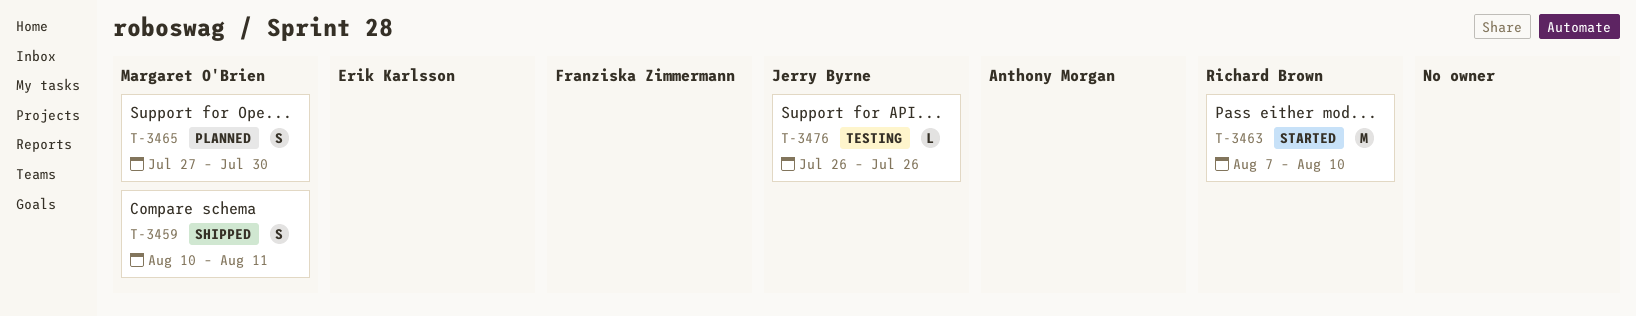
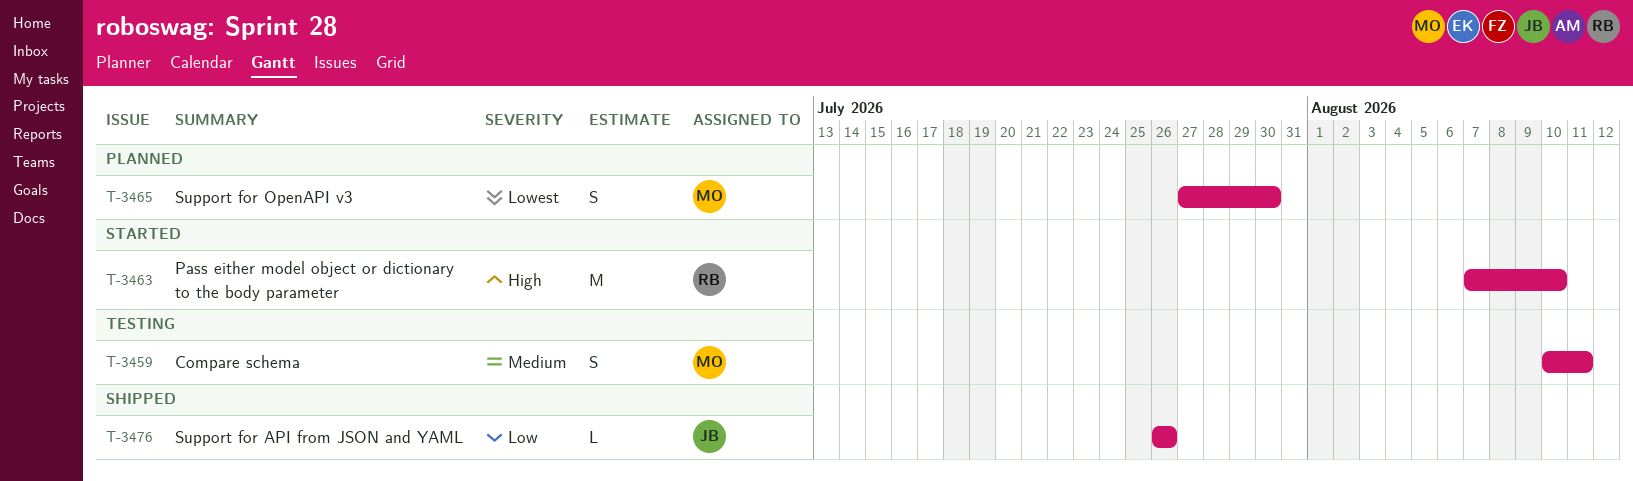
T-3459, status: Shipped -> Testing
T-3476, status: Testing -> Shipped

